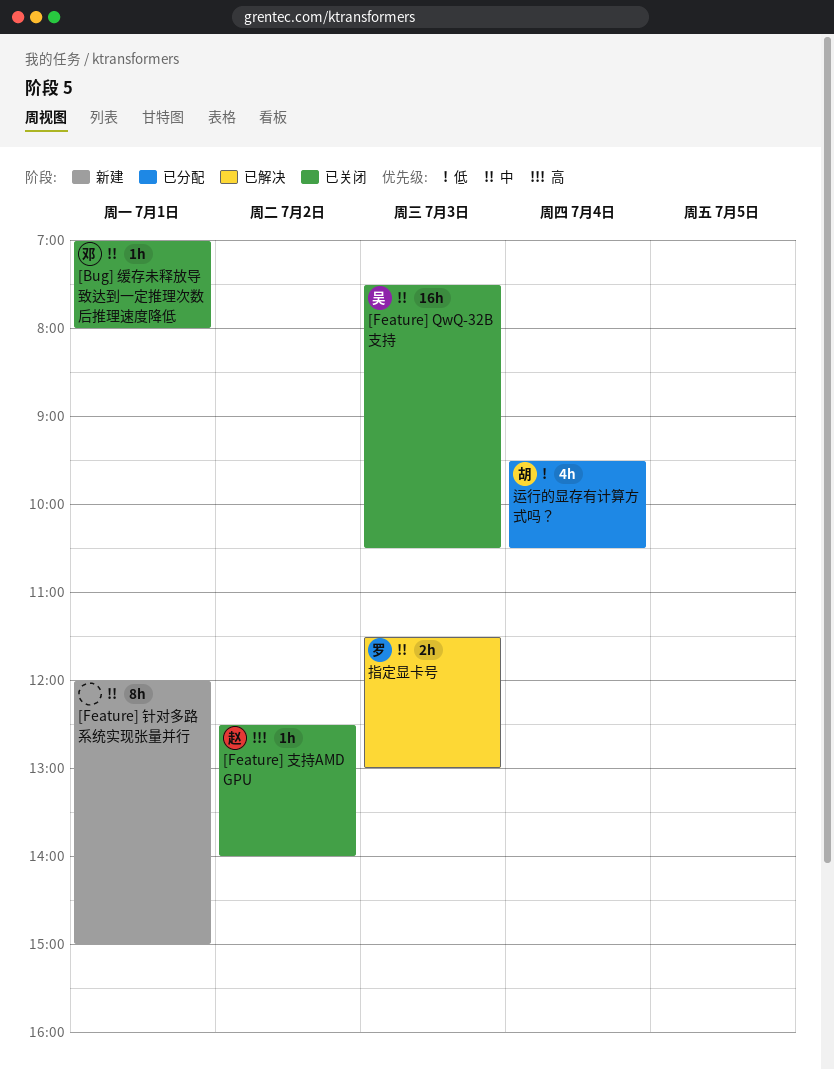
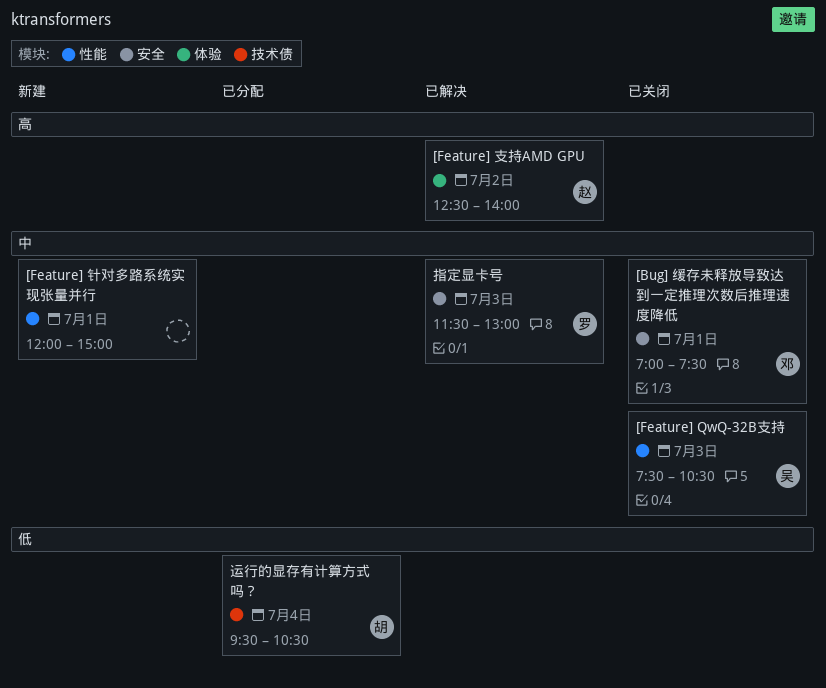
[Bug] 缓存未释放导致达到一定推理次数后推理速度降低, ends: 08:00 -> 07:30
[Feature] 支持AMD GPU, status: 已关闭 -> 已解决

